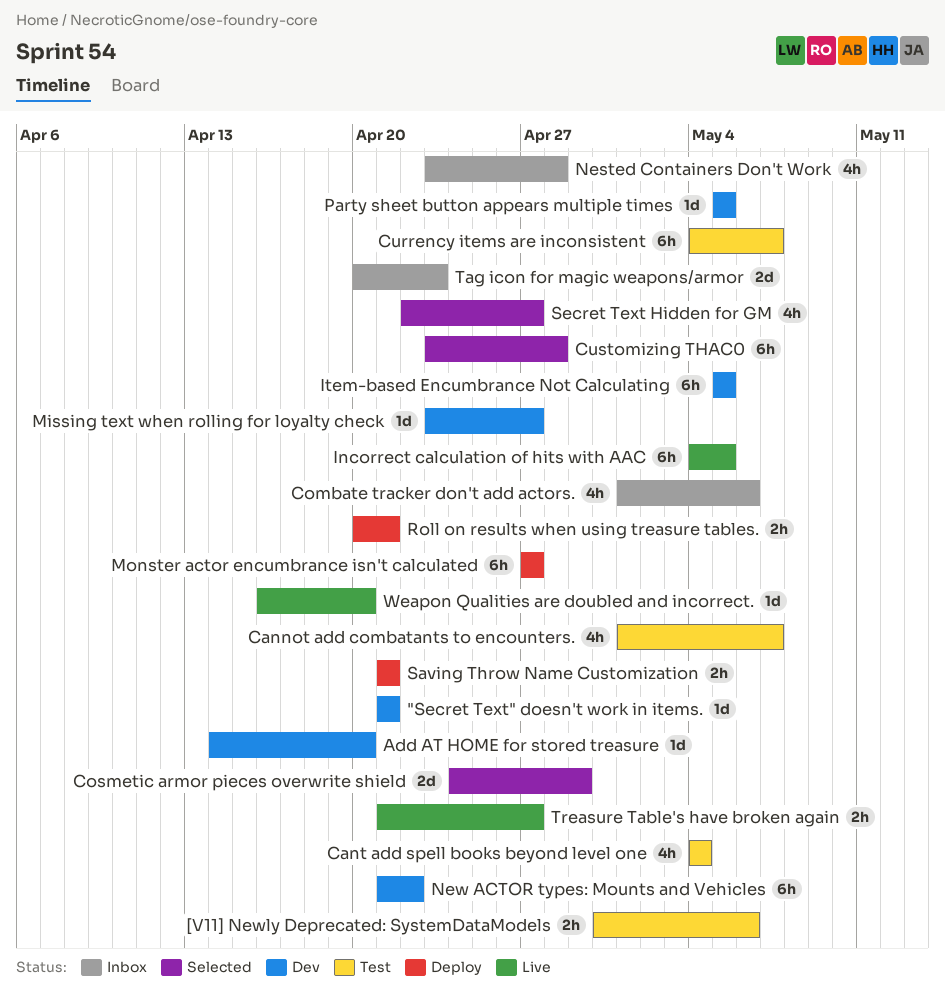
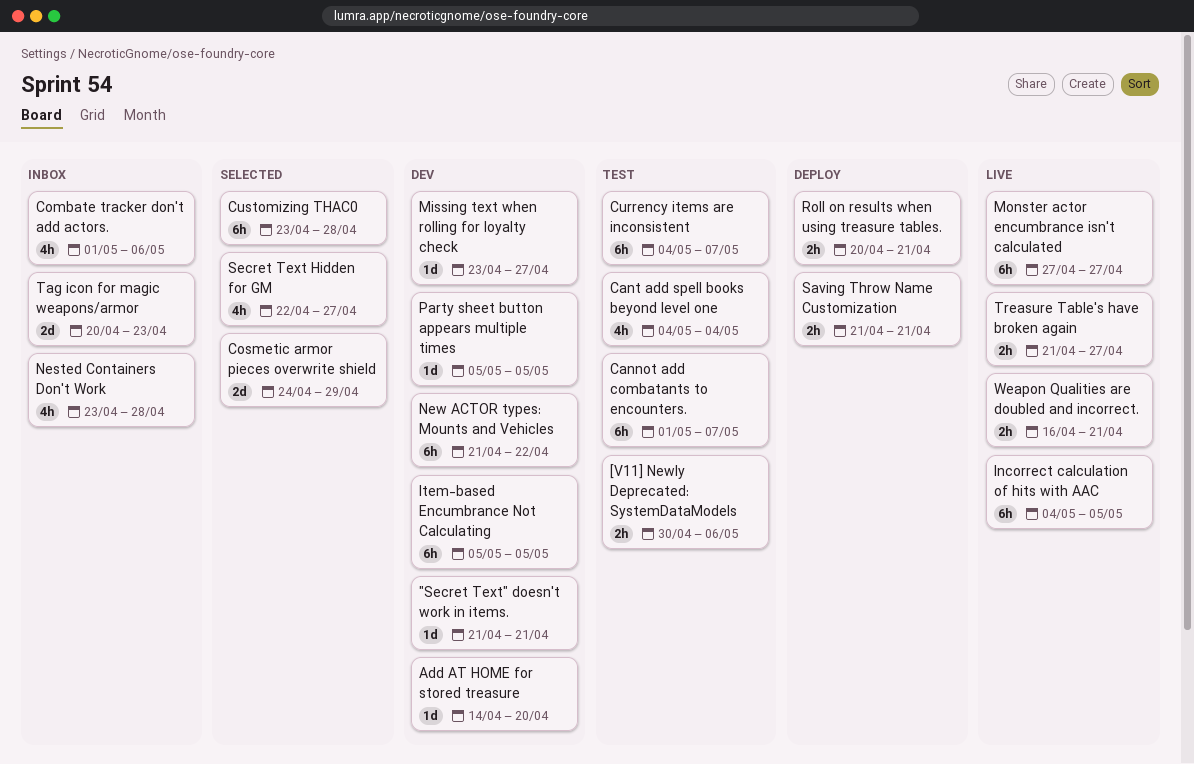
Cannot add combatants to encounters., estimate: 4h -> 6h
Monster actor encumbrance isn't calculated, status: Deploy -> Live
Weapon Qualities are doubled and incorrect., estimate: 1d -> 2h
Weapon Qualities are doubled and incorrect., due: Apr 20 -> Apr 21

